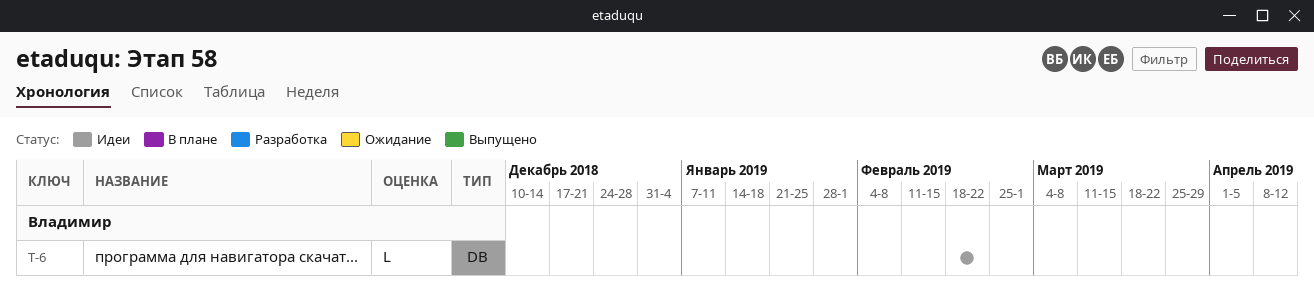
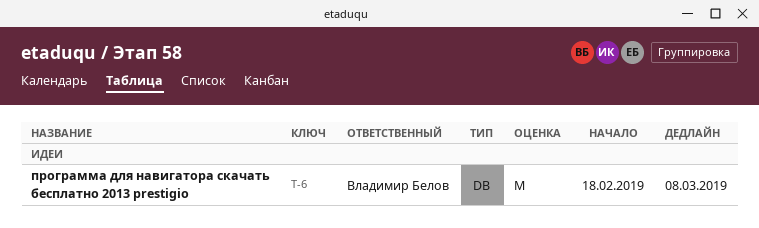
T-6, estimate: L -> M
T-6, due: Feb 22 -> Mar 8

